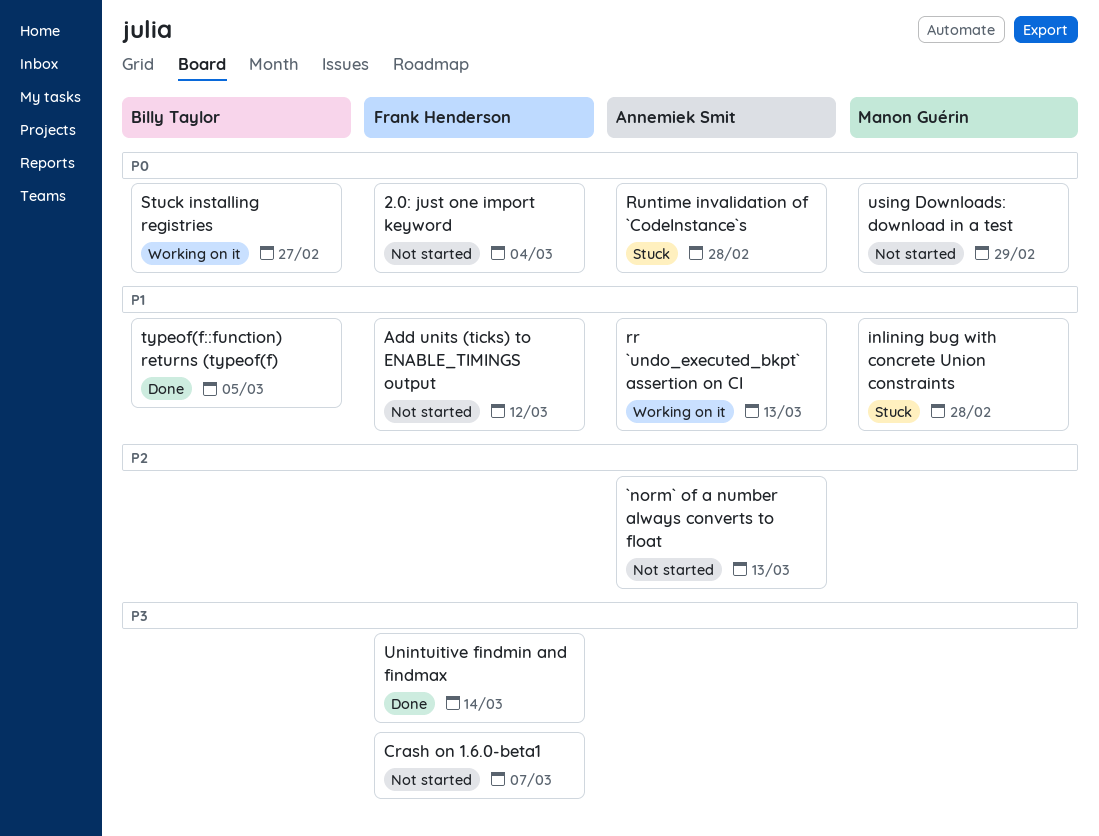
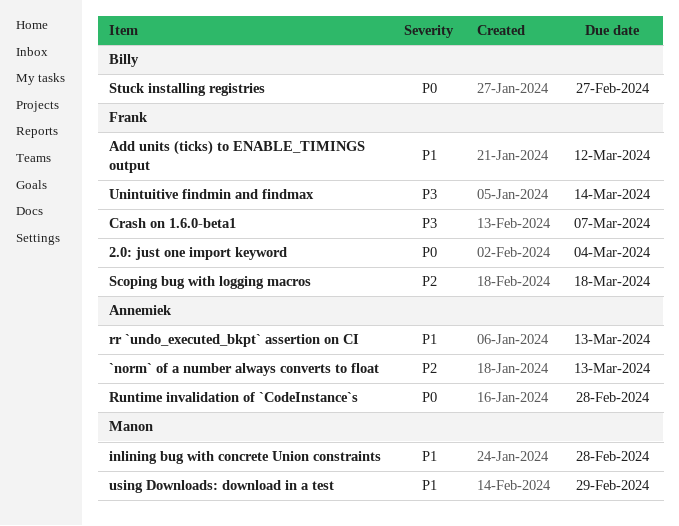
Scoping bug with logging macros: none -> present
typeof(f::function) returns (typeof(f): present -> none
using Downloads: download in a test, priority: P0 -> P1

